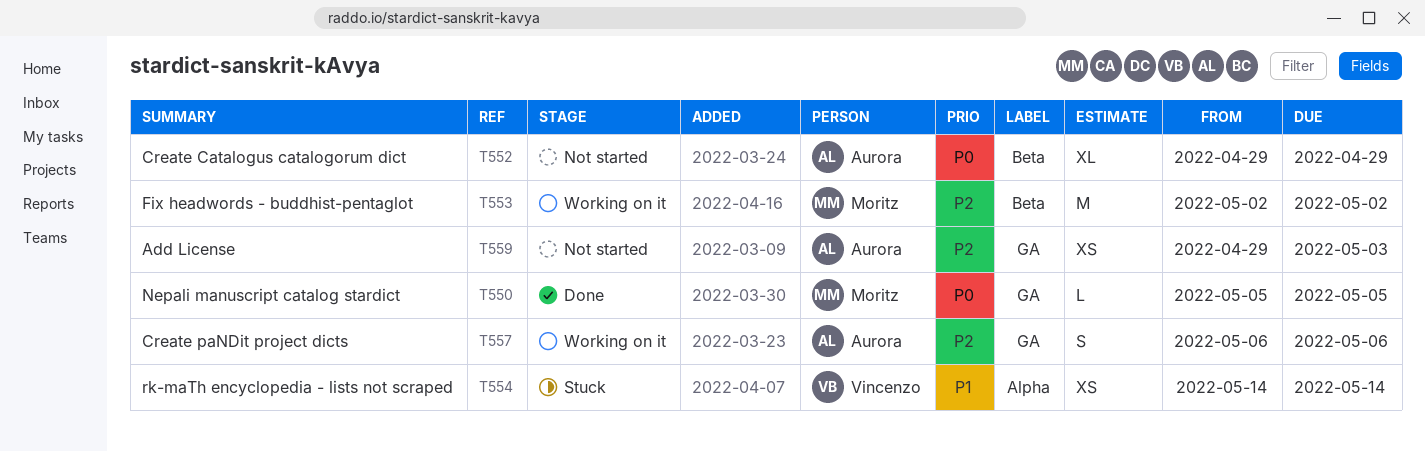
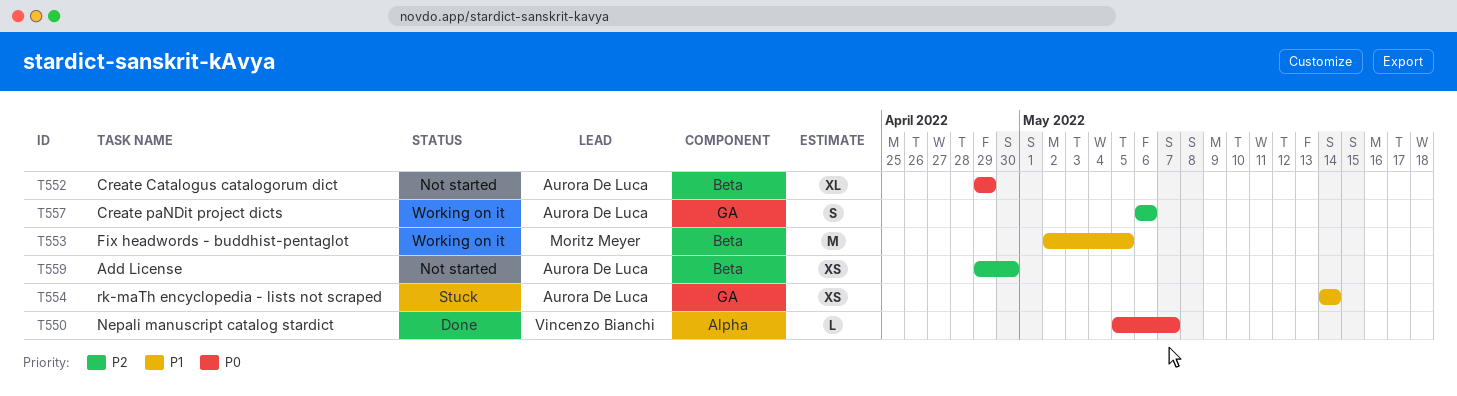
T550, owner: Moritz Meyer -> Vincenzo Bianchi
T550, label: GA -> Alpha
T550, due: May 5 -> May 7
T553, priority: P2 -> P1
T553, due: May 2 -> May 5
T554, owner: Vincenzo Bianchi -> Aurora De Luca
T554, label: Alpha -> GA
T559, label: GA -> Beta
T559, due: May 3 -> Apr 30

